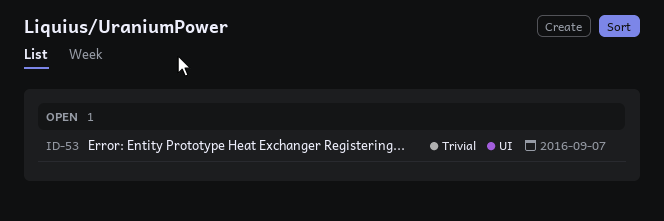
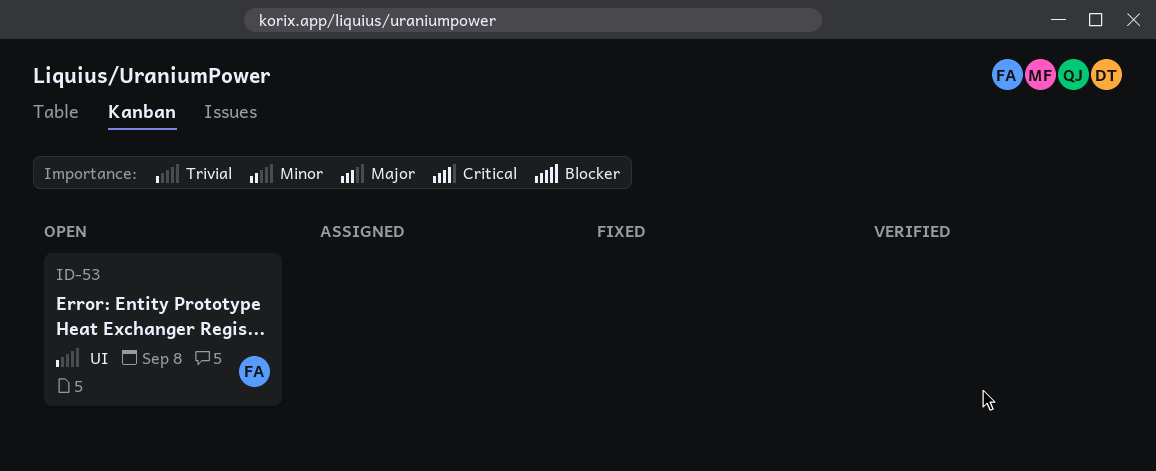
ID-53, due: Sep 7 -> Sep 8

